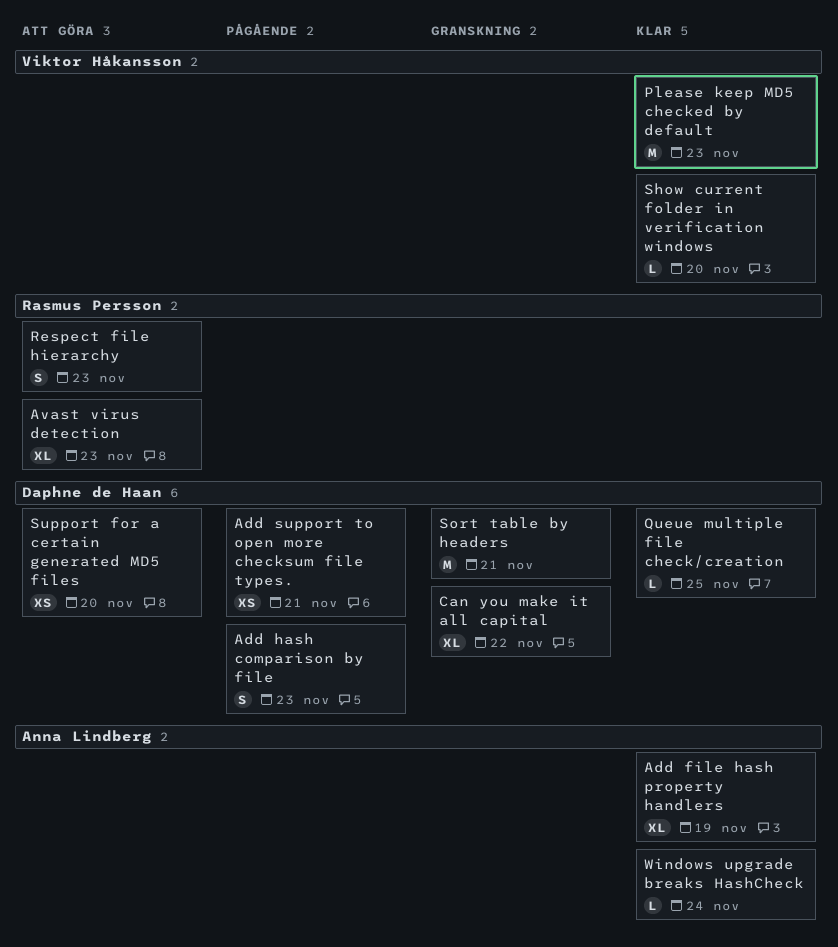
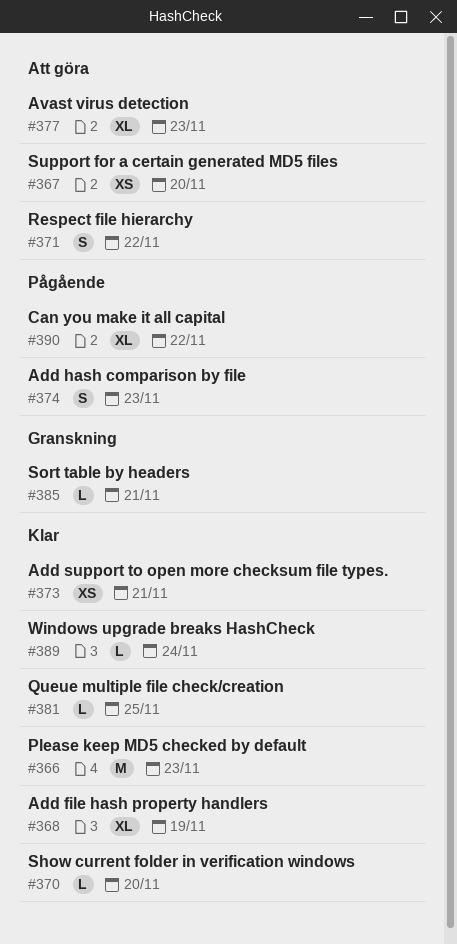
Add support to open more checksum file types., status: Pågående -> Klar
Can you make it all capital, status: Granskning -> Pågående
Respect file hierarchy, due: Nov 23 -> Nov 22
Sort table by headers, estimate: M -> L

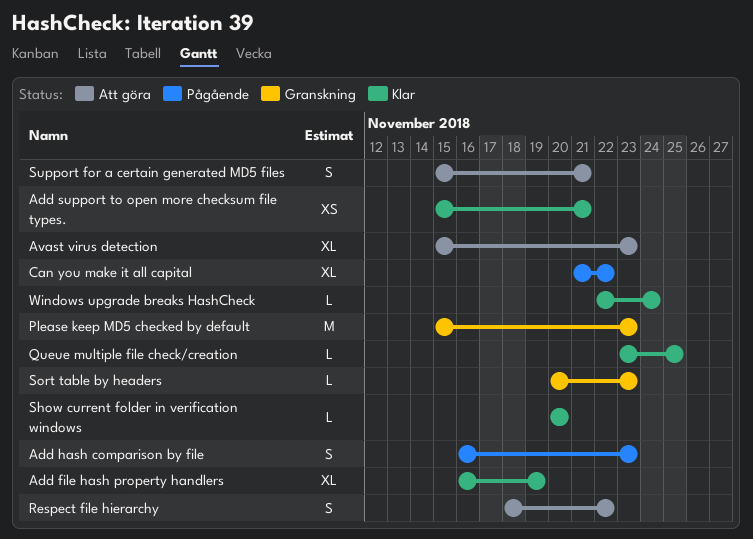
Please keep MD5 checked by default, status: Klar -> Granskning
Sort table by headers, due: Nov 21 -> Nov 23
Support for a certain generated MD5 files, estimate: XS -> S
Support for a certain generated MD5 files, due: Nov 20 -> Nov 21

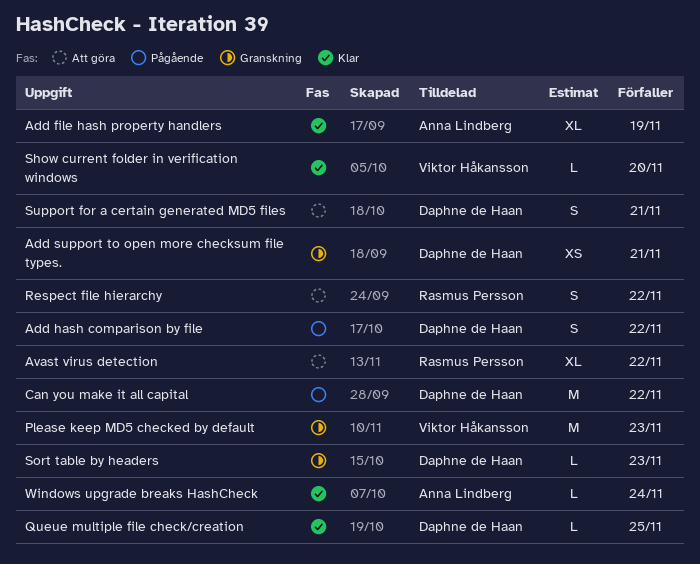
Add hash comparison by file, due: Nov 23 -> Nov 22
Add support to open more checksum file types., status: Klar -> Granskning
Avast virus detection, due: Nov 23 -> Nov 22
Can you make it all capital, estimate: XL -> M

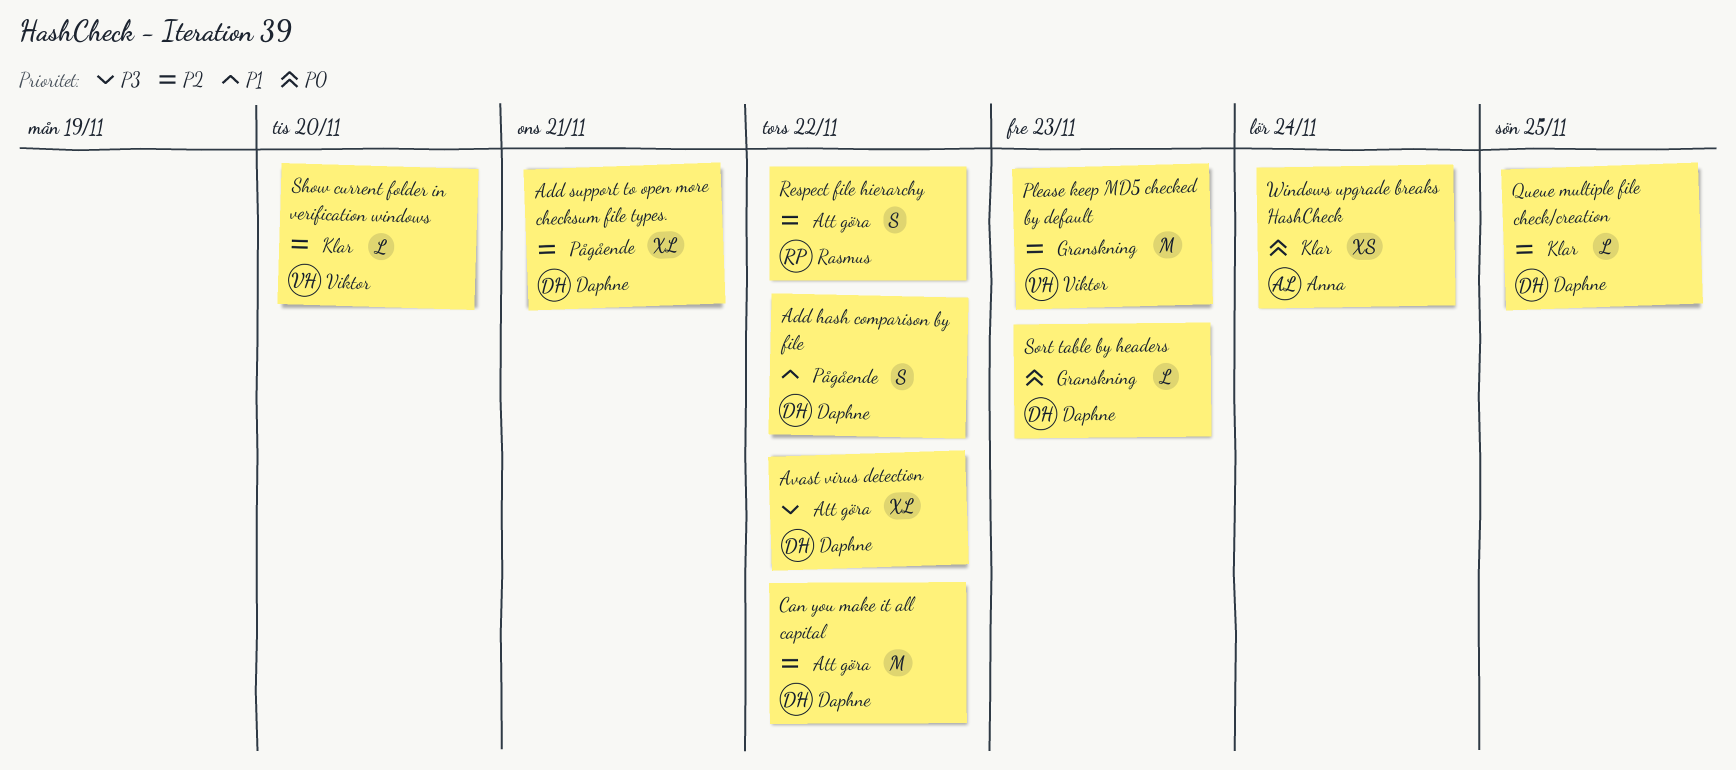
Add file hash property handlers: present -> none
Add support to open more checksum file types., status: Granskning -> Pågående
Add support to open more checksum file types., estimate: XS -> XL
Avast virus detection, owner: Rasmus Persson -> Daphne de Haan
Can you make it all capital, status: Pågående -> Att göra
Support for a certain generated MD5 files: present -> none
Windows upgrade breaks HashCheck, estimate: L -> XS

